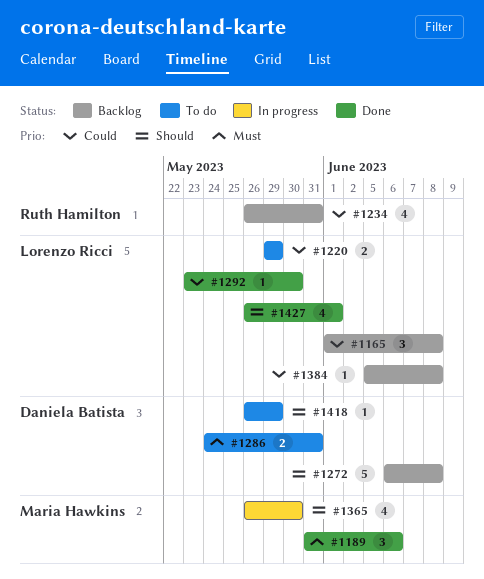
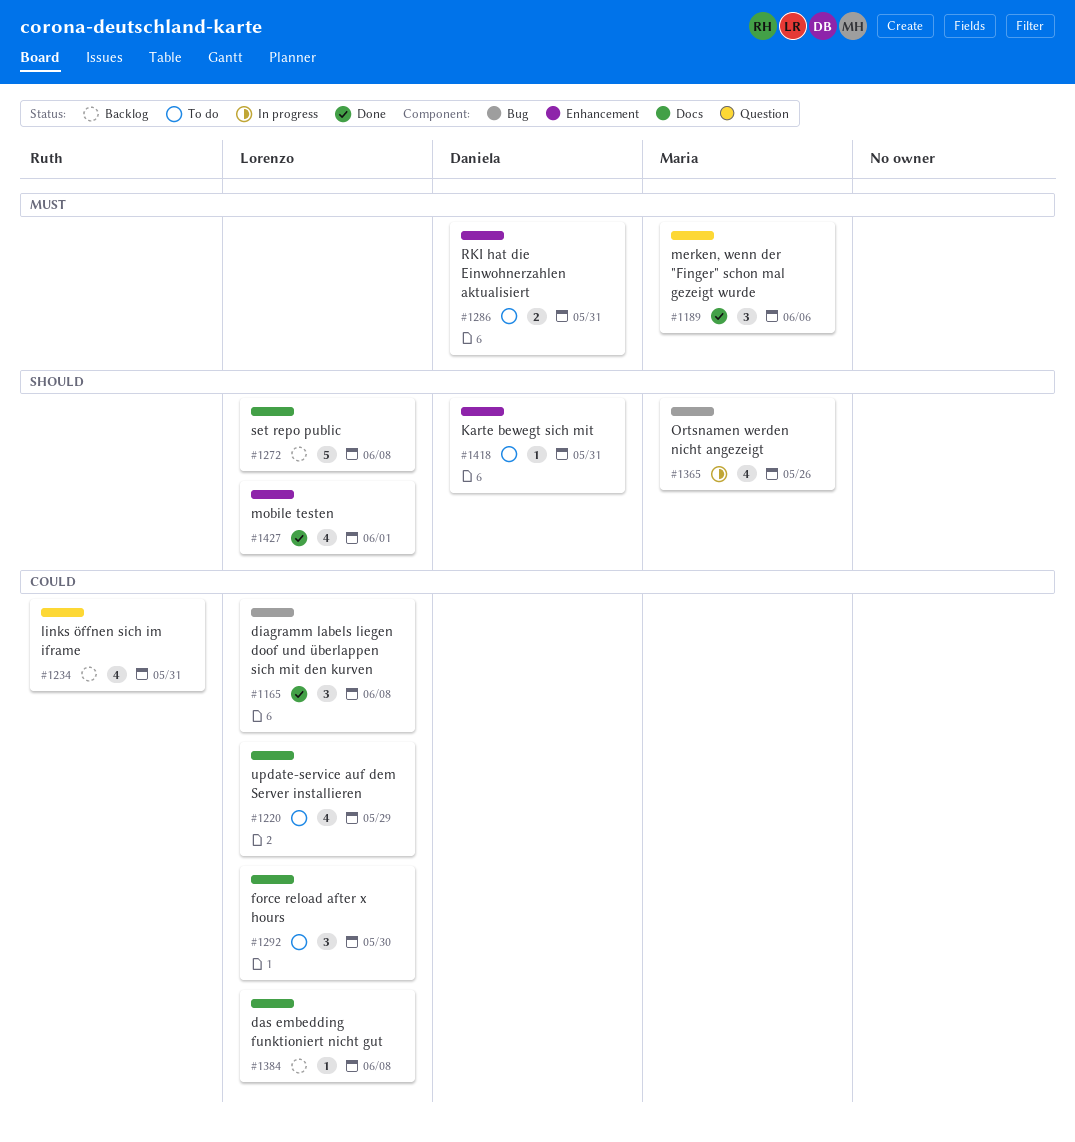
#1165, status: Backlog -> Done
#1220, estimate: 2 -> 4
#1272, owner: Daniela Batista -> Lorenzo Ricci
#1292, status: Done -> To do
#1292, estimate: 1 -> 3
#1365, due: May 30 -> May 26
#1418, due: May 29 -> May 31

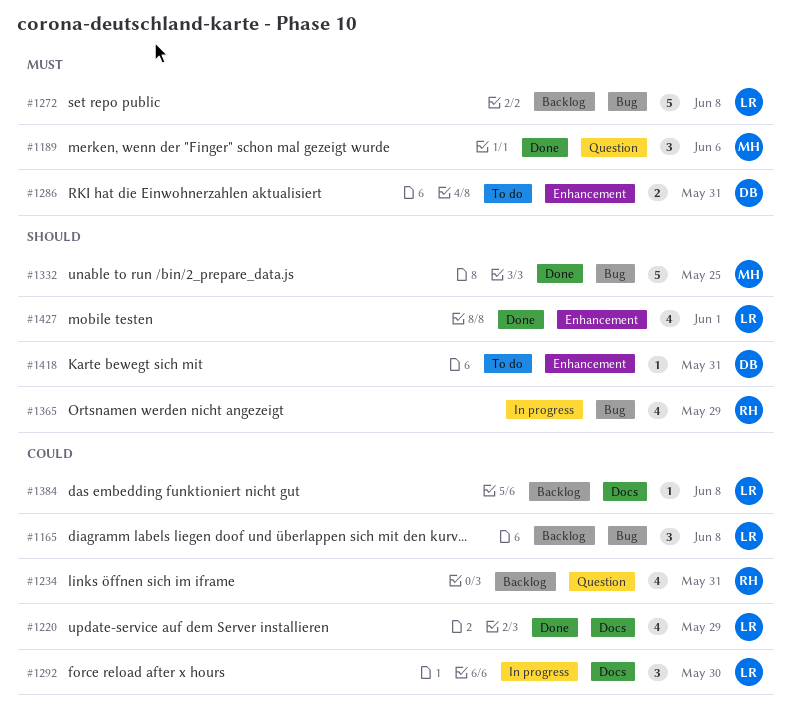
#1165, status: Done -> Backlog
#1220, status: To do -> Done
#1272, priority: Should -> Must
#1272, label: Docs -> Bug
#1292, status: To do -> In progress
#1332: none -> present
#1365, owner: Maria -> Ruth
#1365, due: May 26 -> May 29

